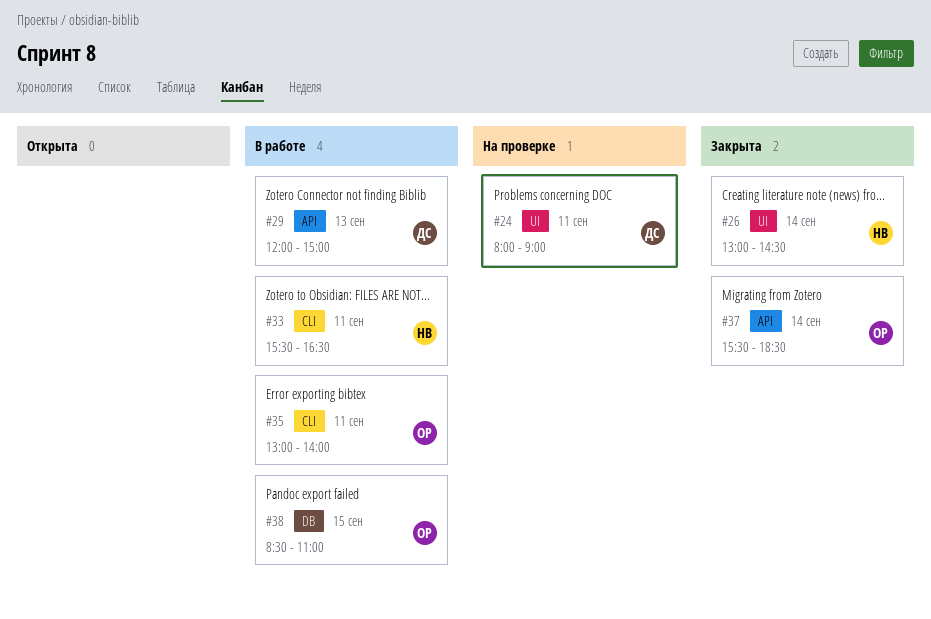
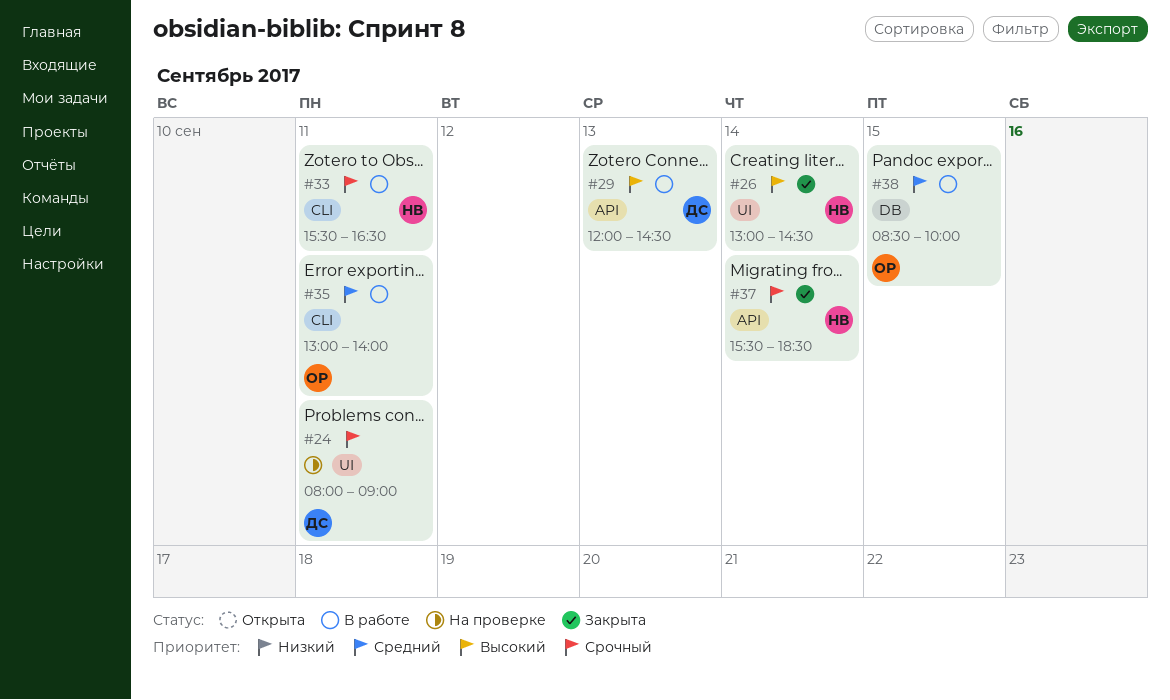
#29, ends: 15:00 -> 14:30
#37, owner: ОР -> НВ
#38, ends: 11:00 -> 10:00

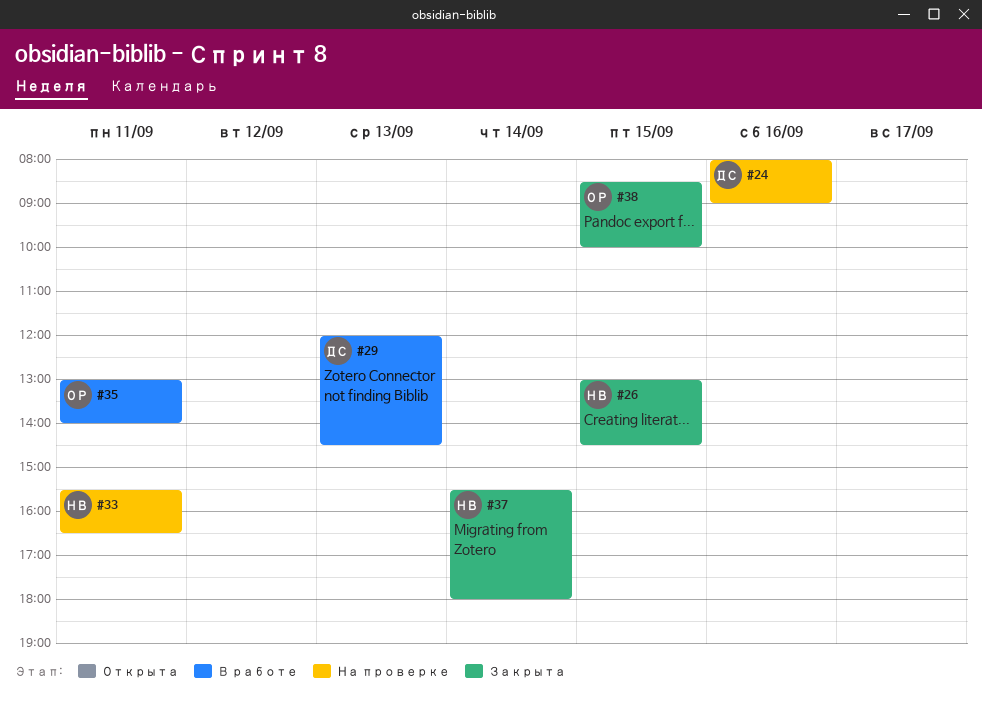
#24, day: Sep 11 -> Sep 16
#26, day: Sep 14 -> Sep 15
#33, status: В работе -> На проверке
#37, ends: 18:30 -> 18:00
#38, status: В работе -> Закрыта

